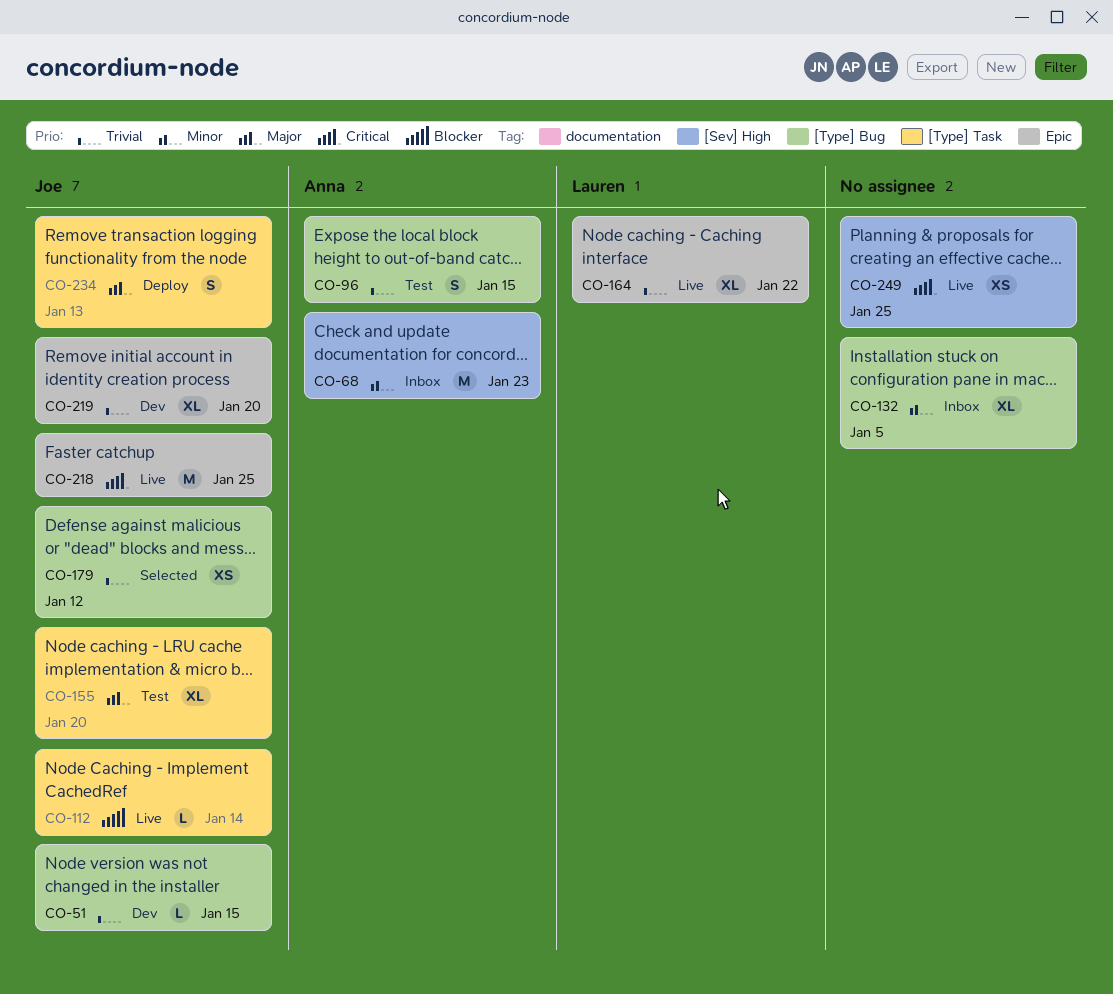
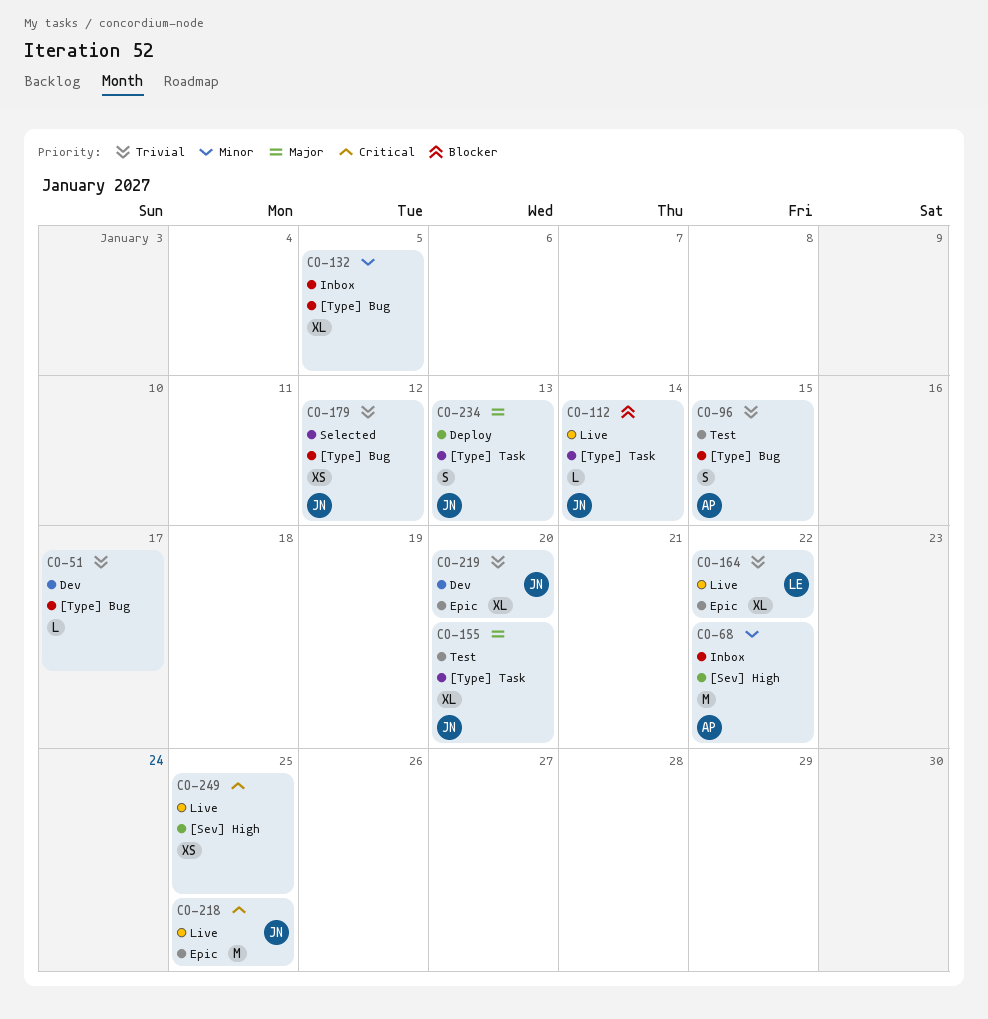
CO-51, owner: Joe -> none
CO-51, due: Jan 15 -> Jan 17
CO-68, due: Jan 23 -> Jan 22

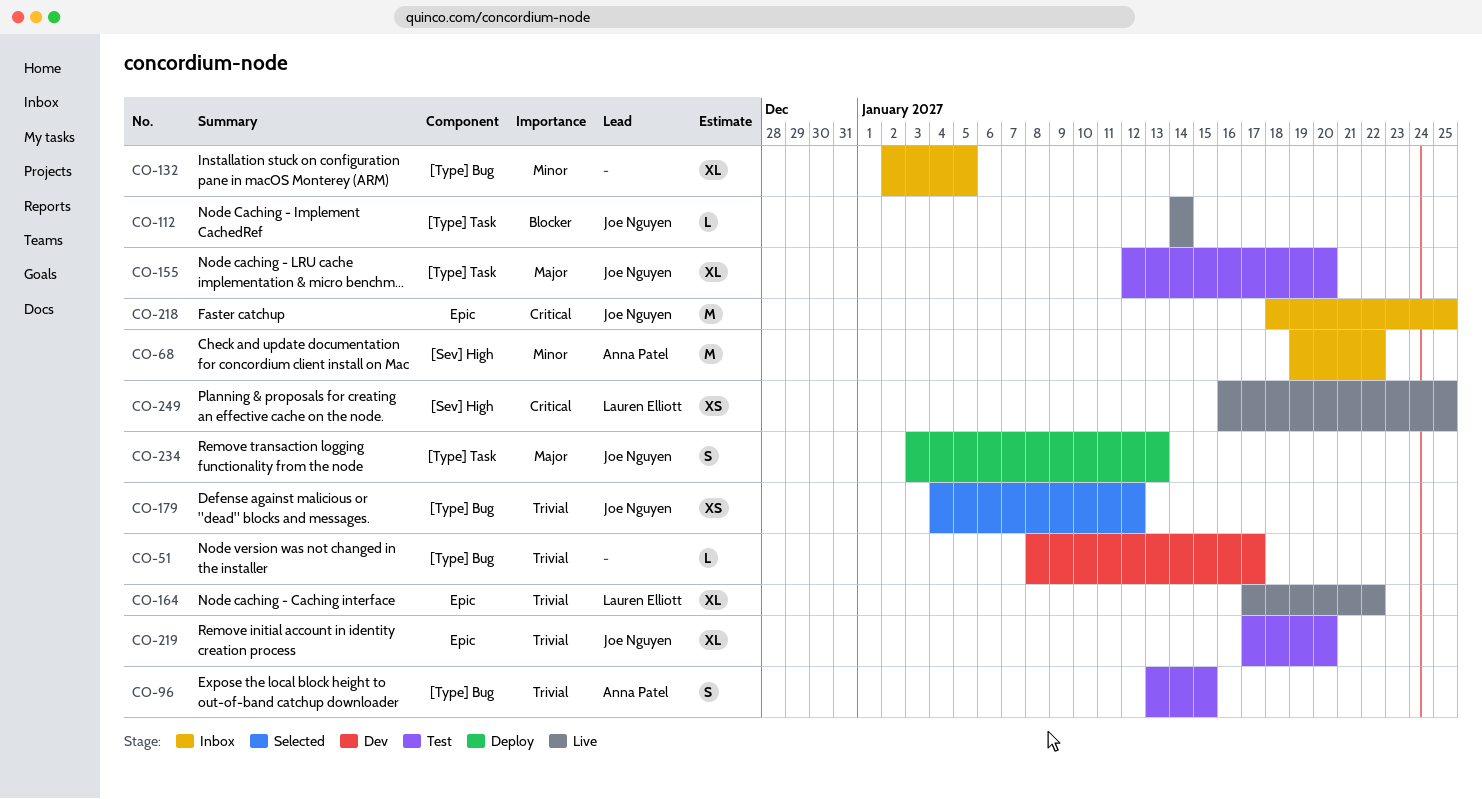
CO-218, status: Live -> Inbox
CO-219, status: Dev -> Test
CO-249, owner: none -> Lauren Elliott

